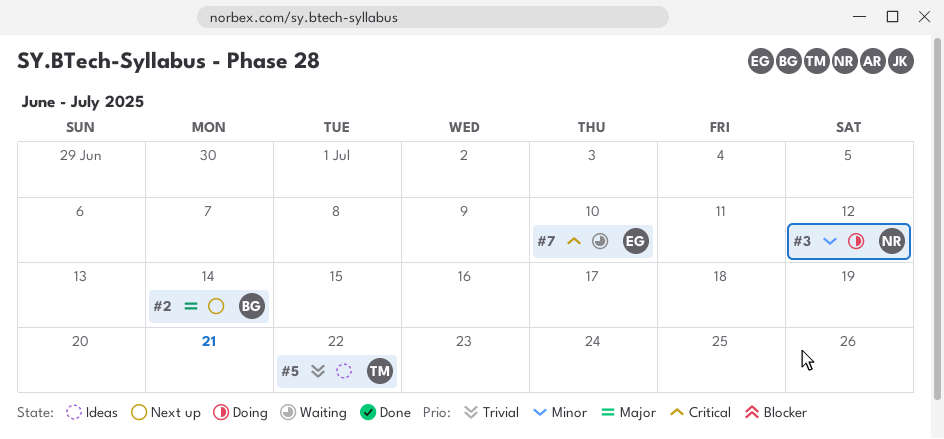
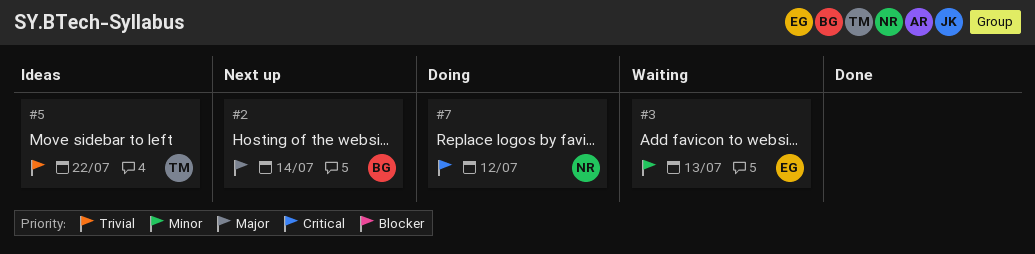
#3, status: Doing -> Waiting
#3, owner: NR -> EG
#3, due: Jul 12 -> Jul 13
#7, status: Waiting -> Doing
#7, owner: EG -> NR
#7, due: Jul 10 -> Jul 12

